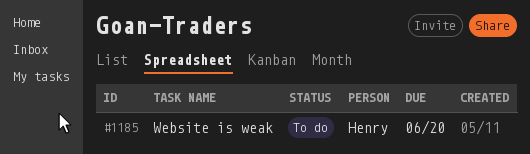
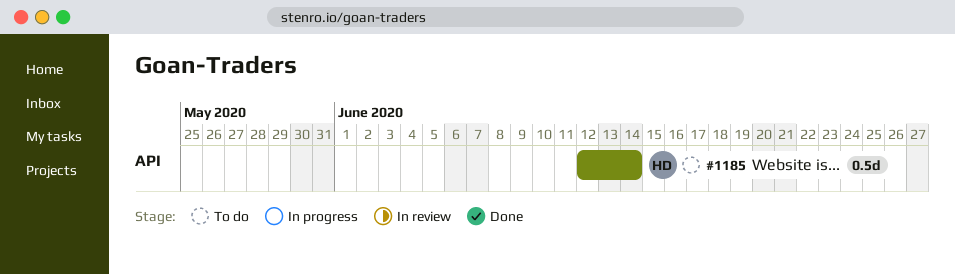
#1185, due: Jun 20 -> Jun 14

